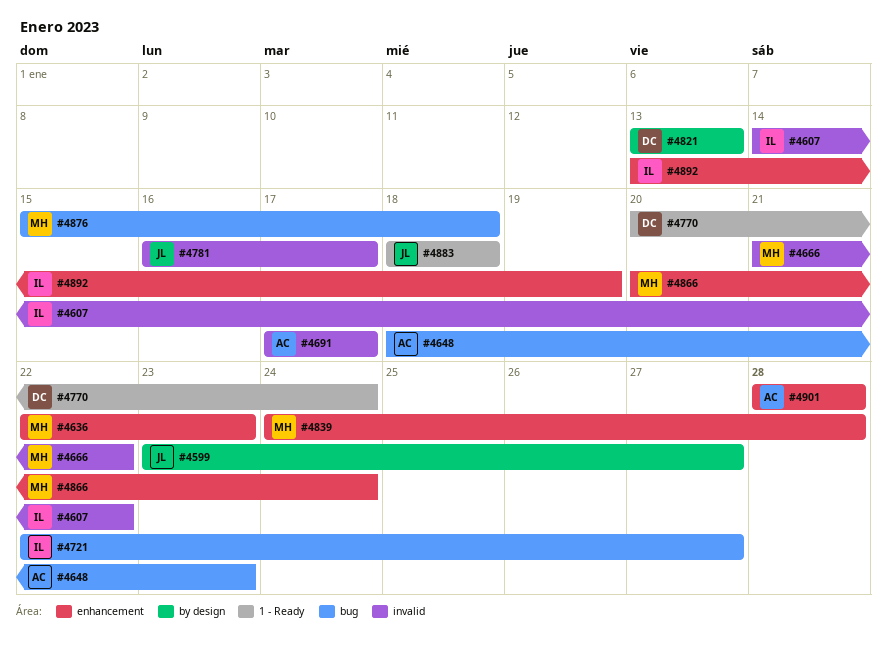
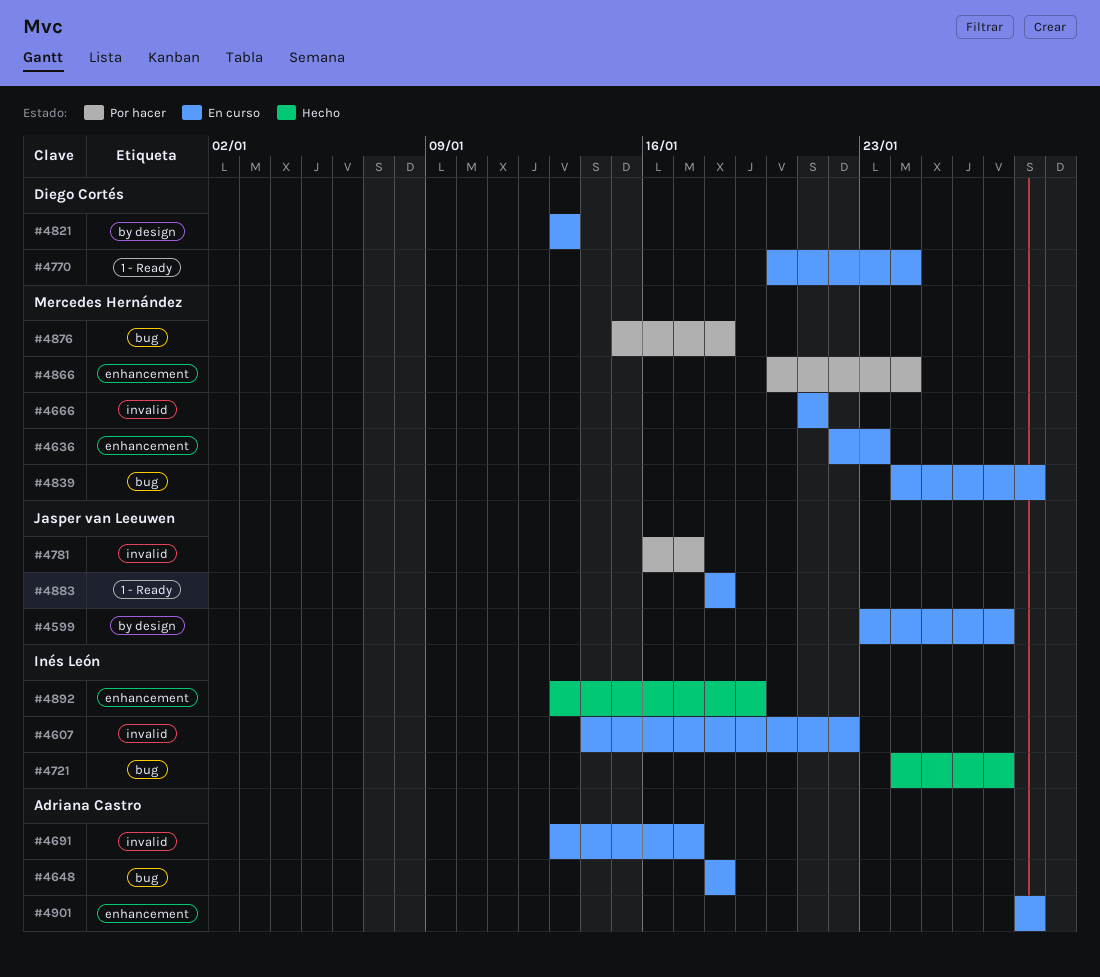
#4648, due: Jan 23 -> Jan 18
#4666, due: Jan 22 -> Jan 21
#4691, start: Jan 17 -> Jan 13
#4721, start: Jan 22 -> Jan 24
#4839, label: enhancement -> bug

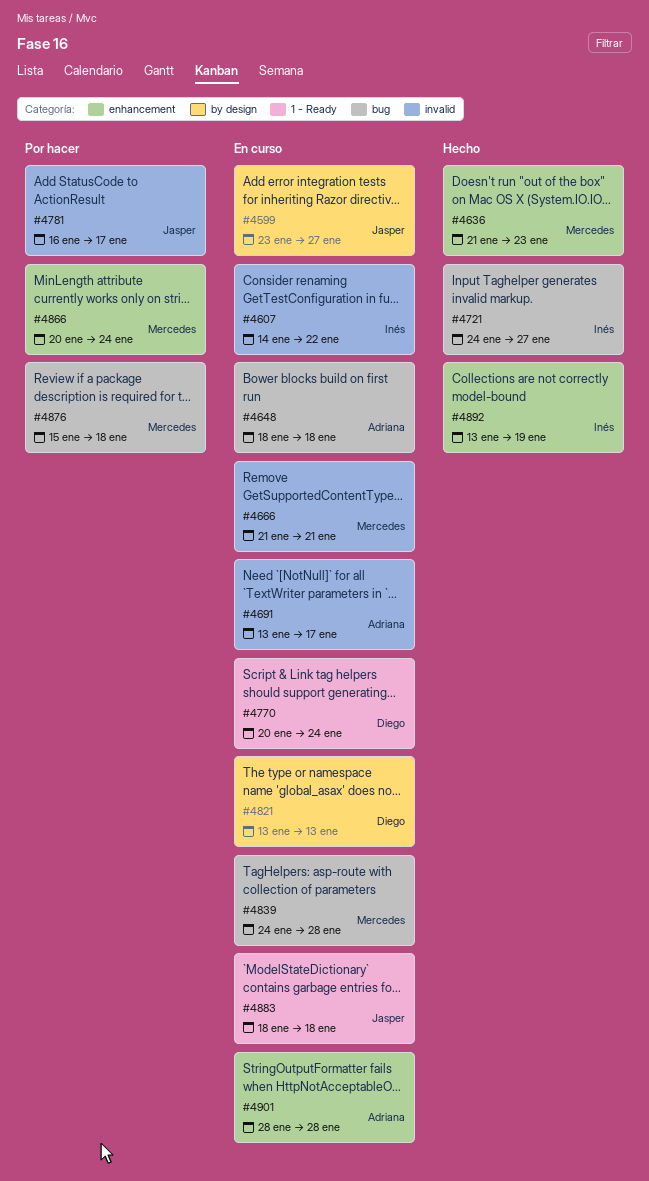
#4636, status: En curso -> Hecho
#4636, start: Jan 22 -> Jan 21

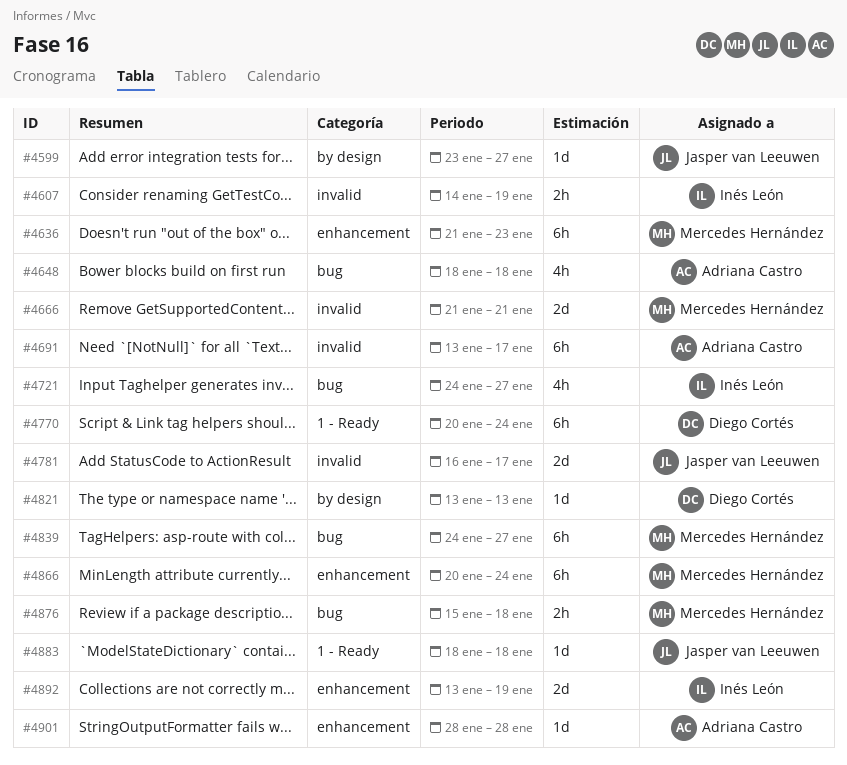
#4607, due: Jan 22 -> Jan 19
#4839, due: Jan 28 -> Jan 27

